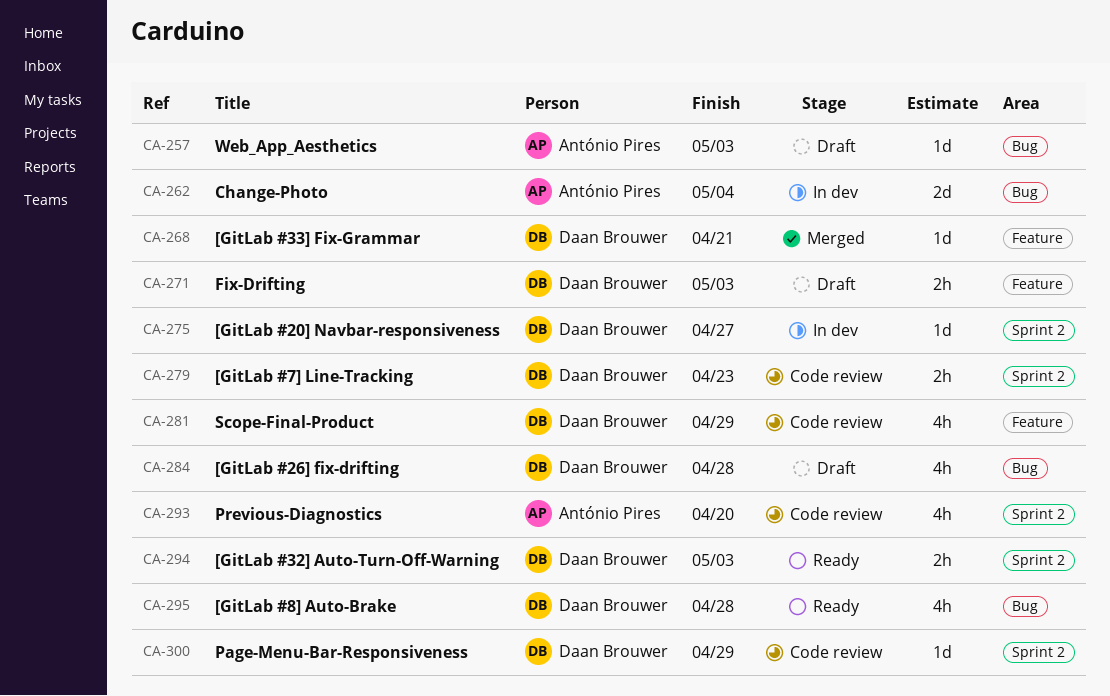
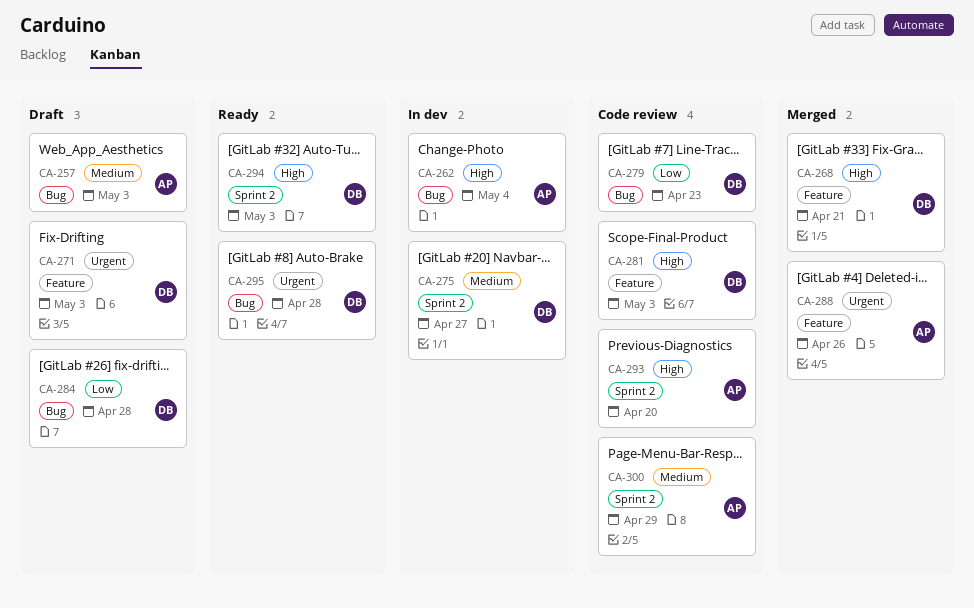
CA-279, label: Sprint 2 -> Bug
CA-281, due: Apr 29 -> May 3
CA-288: none -> present
CA-300, owner: Daan Brouwer -> António Pires

